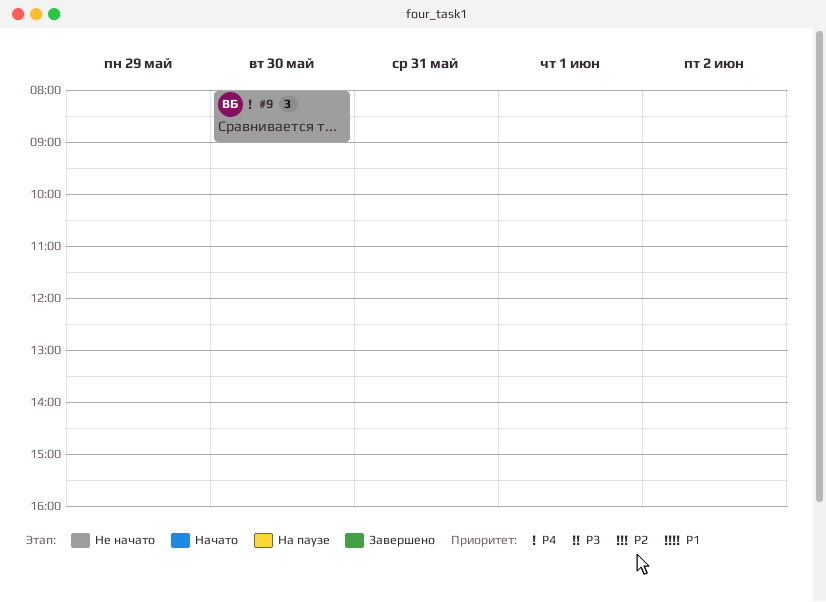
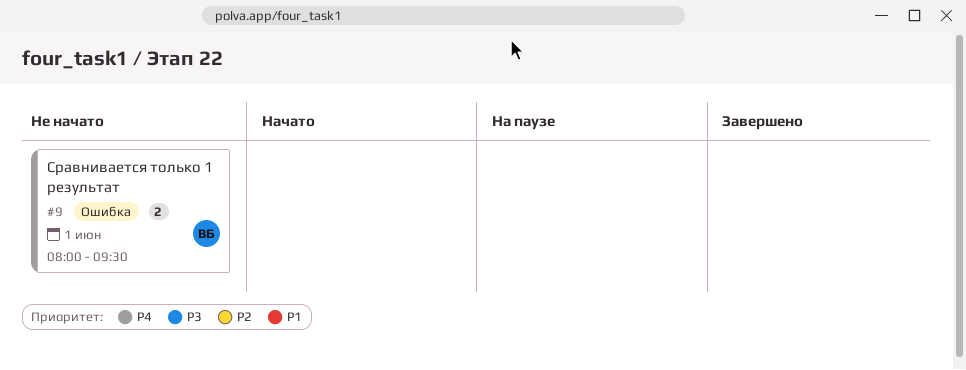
#9, estimate: 3 -> 2
#9, day: May 30 -> Jun 1
#9, ends: 09:00 -> 09:30

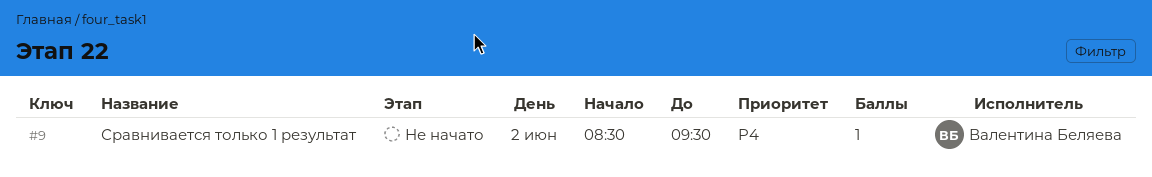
#9, estimate: 2 -> 1
#9, day: Jun 1 -> Jun 2
#9, begins: 08:00 -> 08:30

